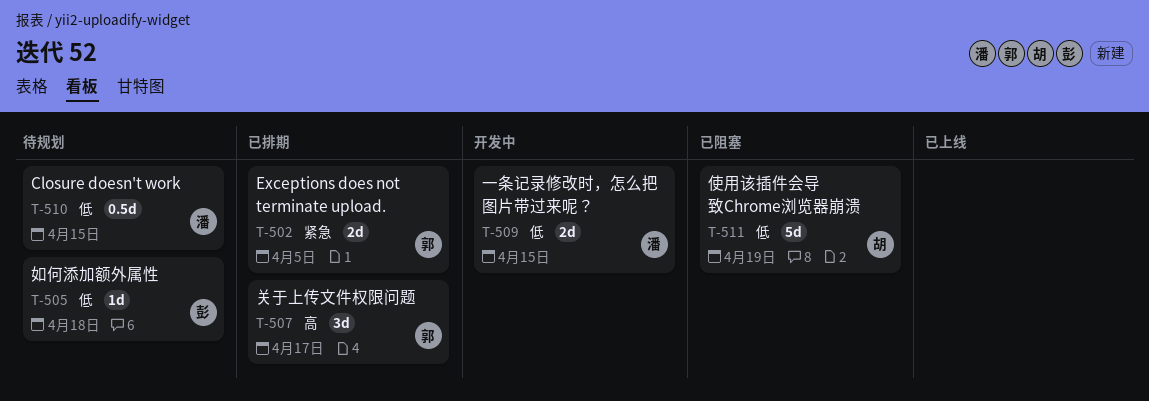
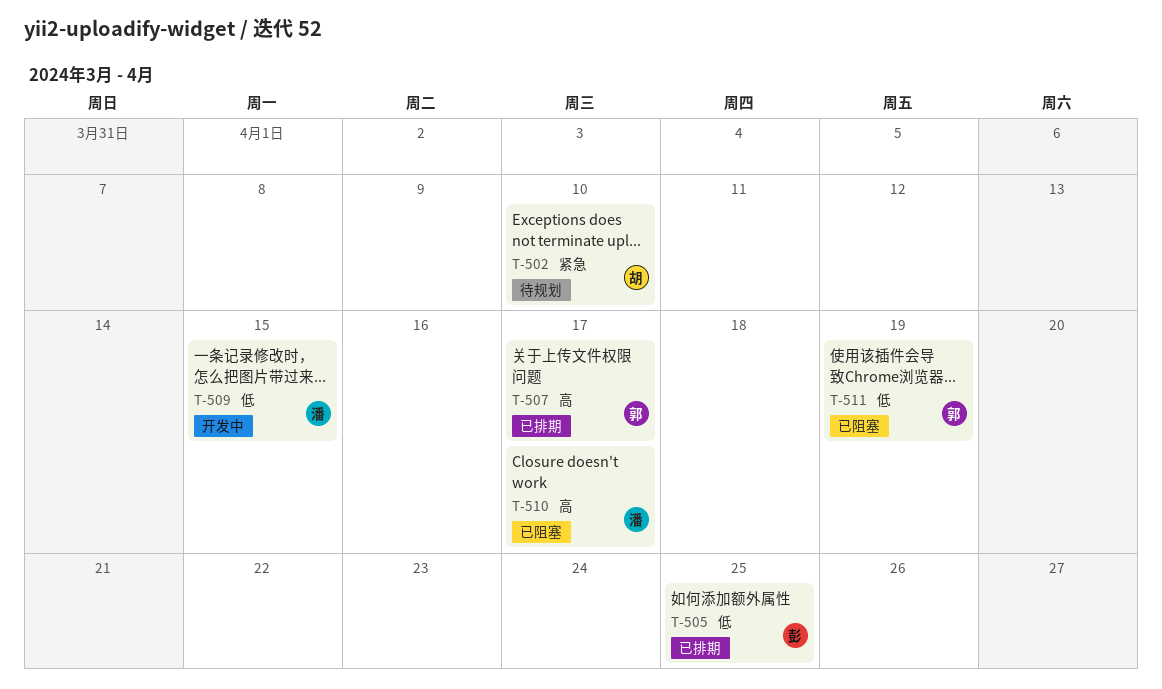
T-502, status: 已排期 -> 待规划
T-502, owner: 郭 -> 胡
T-502, due: Apr 5 -> Apr 10
T-505, status: 待规划 -> 已排期
T-505, due: Apr 18 -> Apr 25
T-510, status: 待规划 -> 已阻塞
T-510, priority: 低 -> 高
T-510, due: Apr 15 -> Apr 17
T-511, owner: 胡 -> 郭

